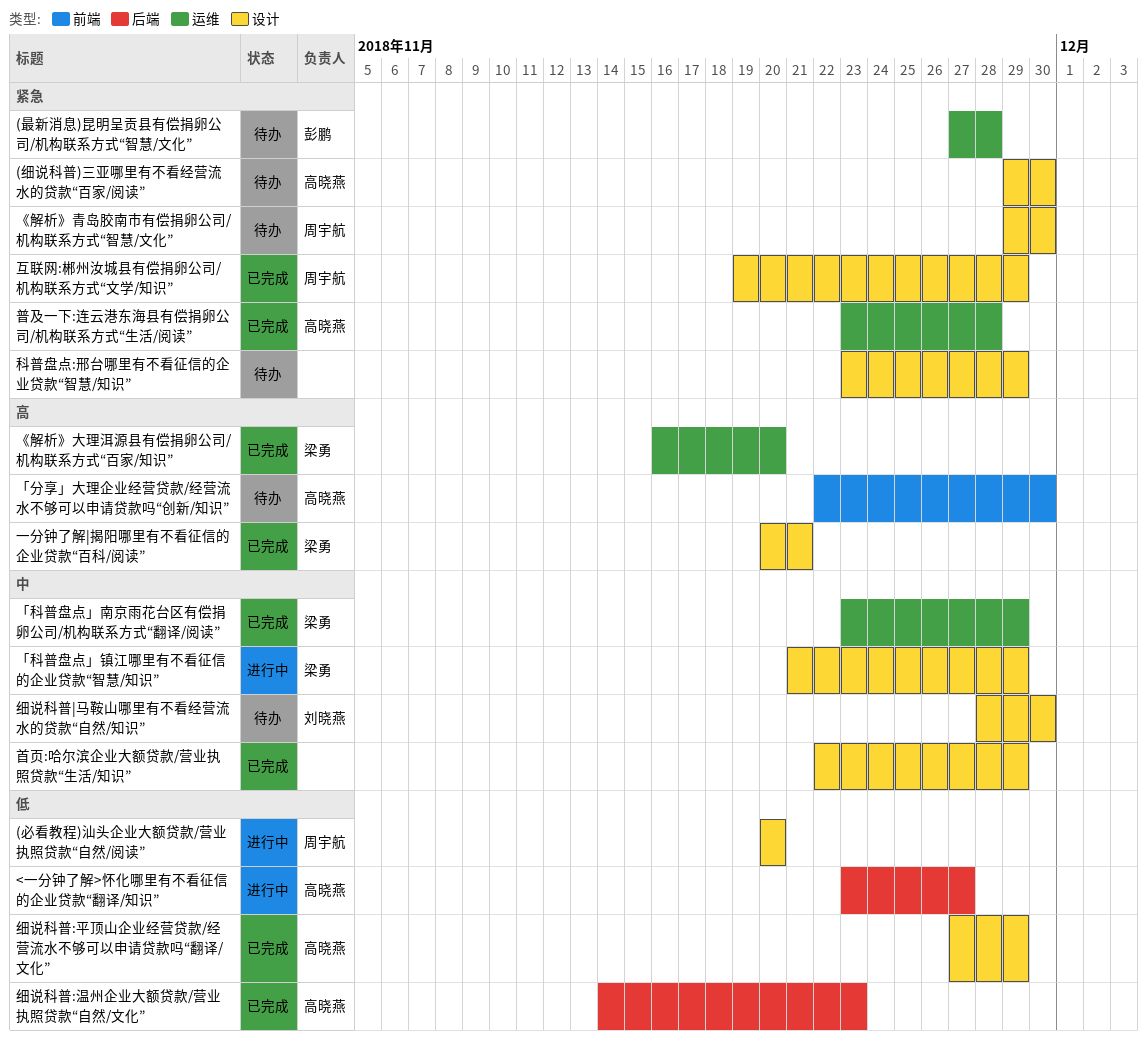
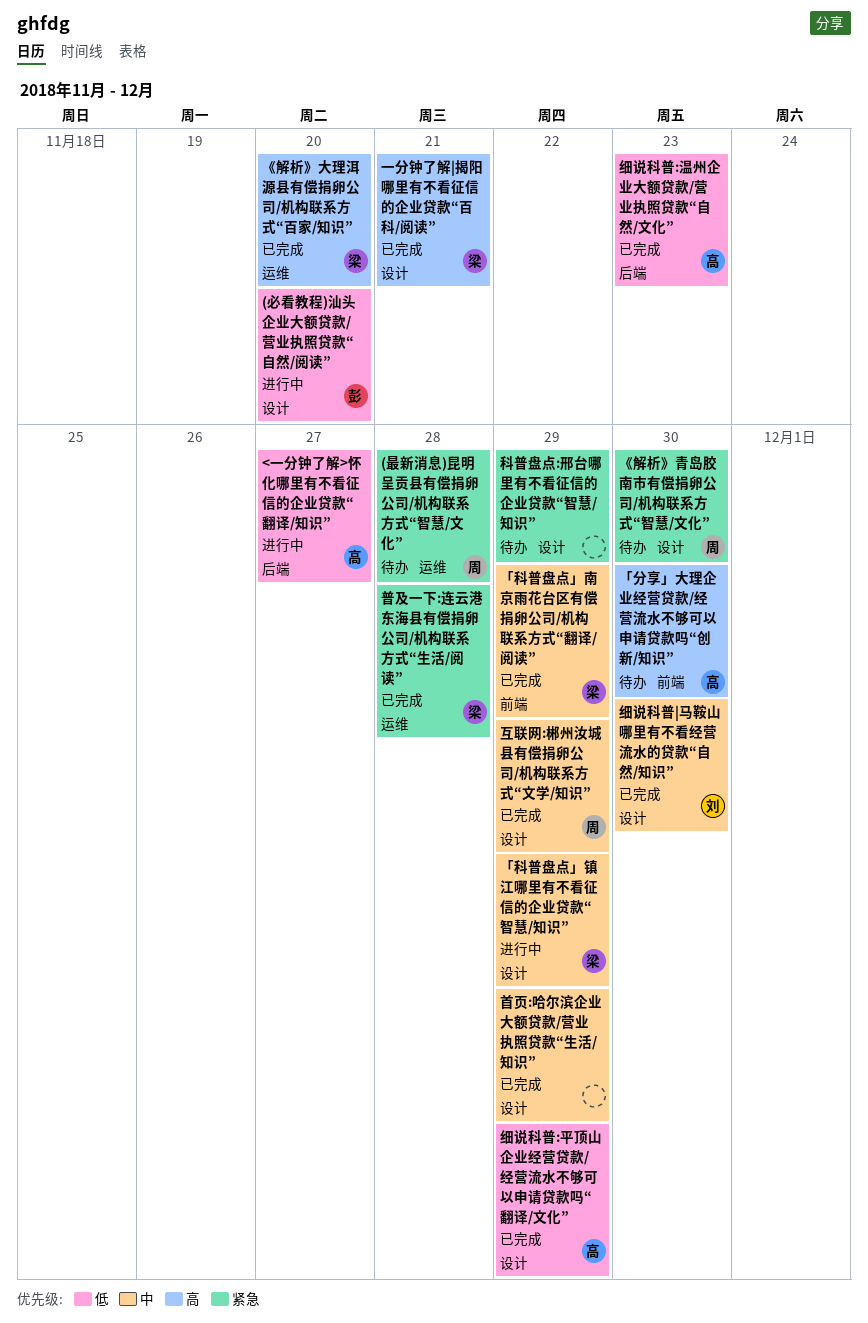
(必看教程)汕头企业大额贷款/营业执照贷款“自然/阅读”, owner: 周宇航 -> 彭鹏
(最新消息)昆明呈贡县有偿捐卵公司/机构联系方式“智慧/文化”, owner: 彭鹏 -> 周宇航
(细说科普)三亚哪里有不看经营流水的贷款“百家/阅读”: present -> none
「科普盘点」南京雨花台区有偿捐卵公司/机构联系方式“翻译/阅读”, label: 运维 -> 前端
互联网:郴州汝城县有偿捐卵公司/机构联系方式“文学/知识”, priority: 紧急 -> 中
普及一下:连云港东海县有偿捐卵公司/机构联系方式“生活/阅读”, owner: 高晓燕 -> 梁勇
细说科普|马鞍山哪里有不看经营流水的贷款“自然/知识”, status: 待办 -> 已完成

